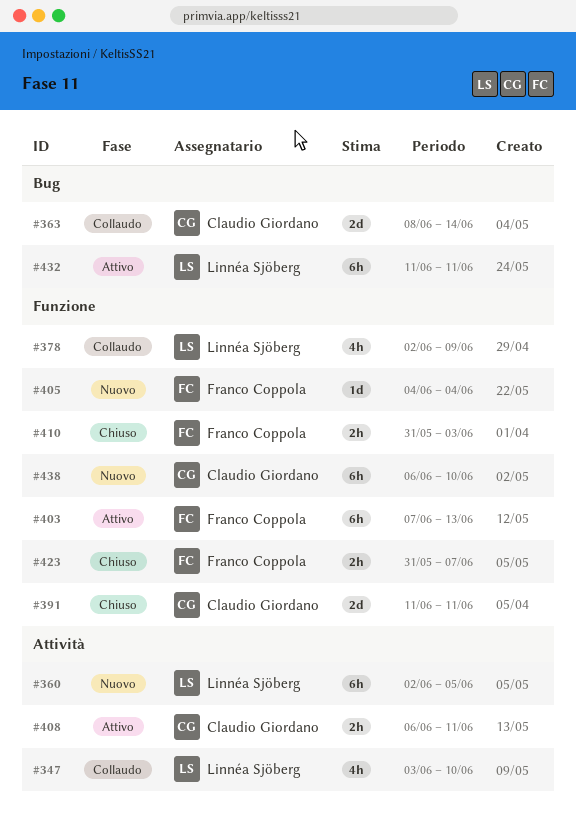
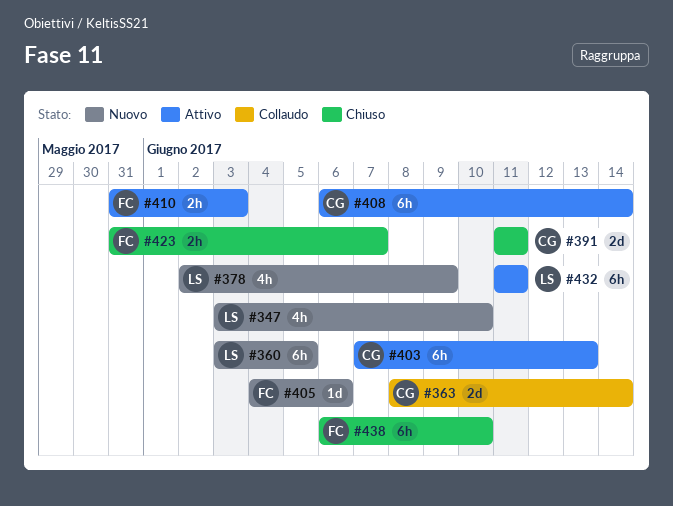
#347, status: Collaudo -> Nuovo
#360, start: Jun 2 -> Jun 3
#378, status: Collaudo -> Nuovo
#403, owner: Franco Coppola -> Claudio Giordano
#405, due: Jun 4 -> Jun 6
#408, estimate: 2h -> 6h
#408, due: Jun 11 -> Jun 14
#410, status: Chiuso -> Attivo
#438, status: Nuovo -> Chiuso
#438, owner: Claudio Giordano -> Franco Coppola

